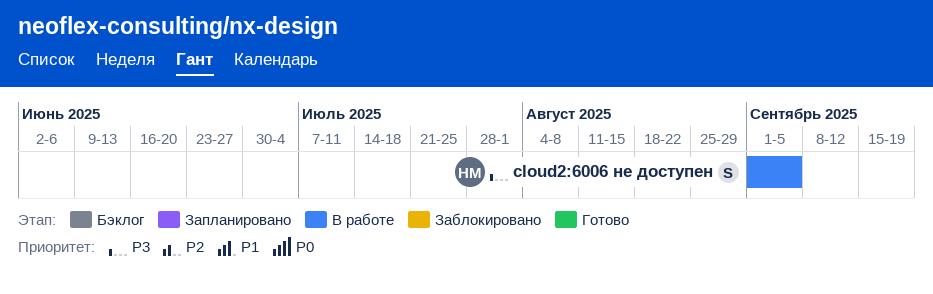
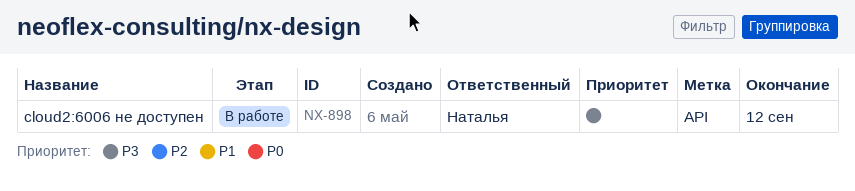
cloud2:6006 не доступен, due: Sep 5 -> Sep 12

